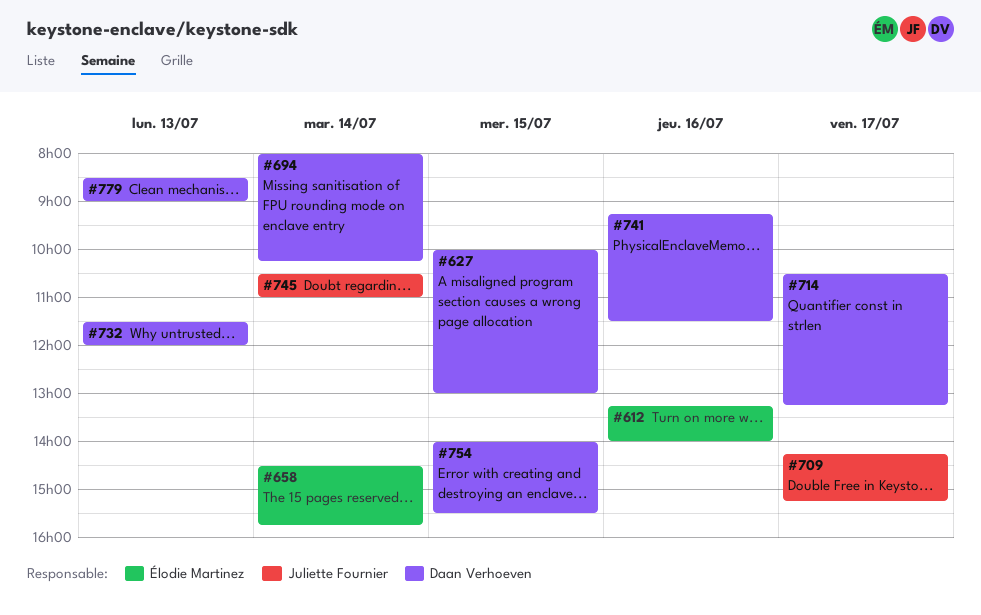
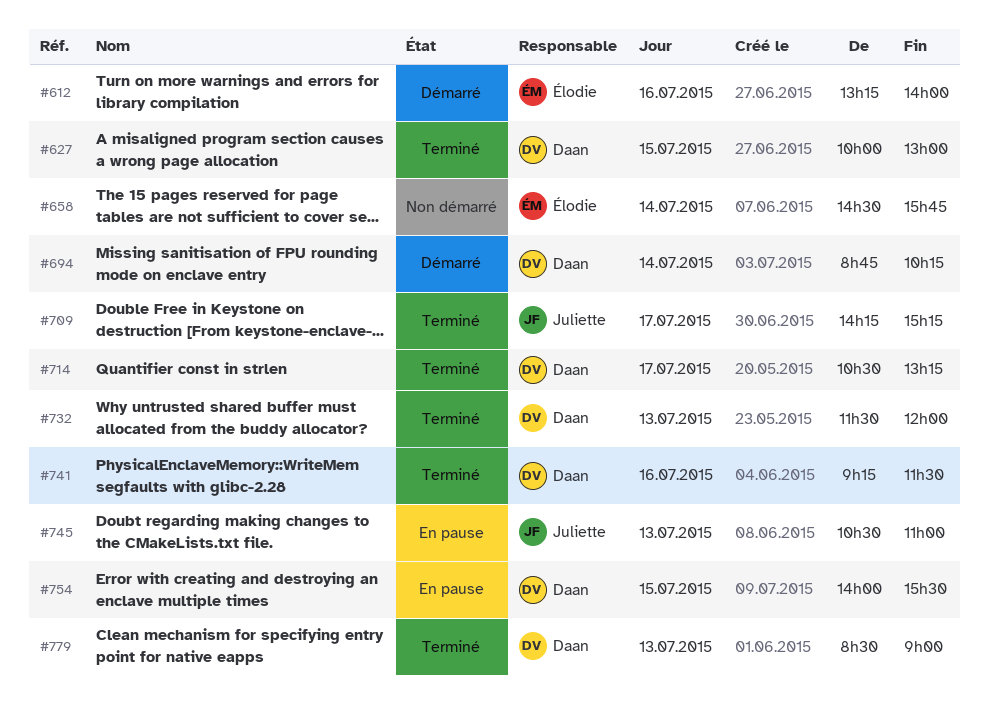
#694, begins: 08:00 -> 08:45
#745, day: Jul 14 -> Jul 13

